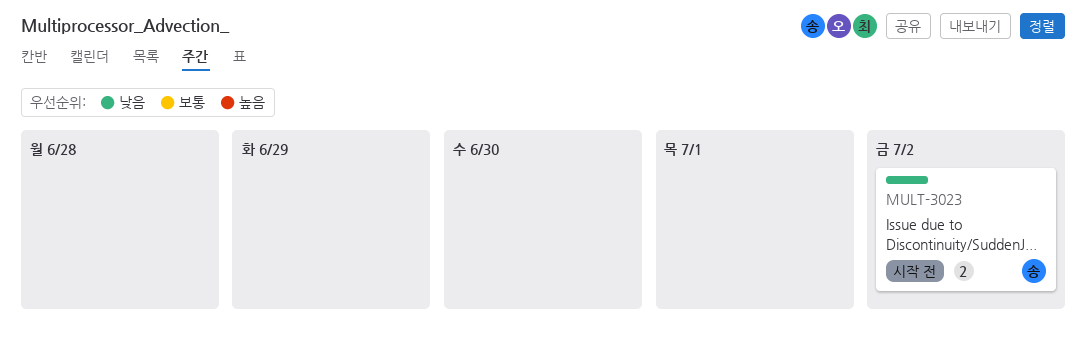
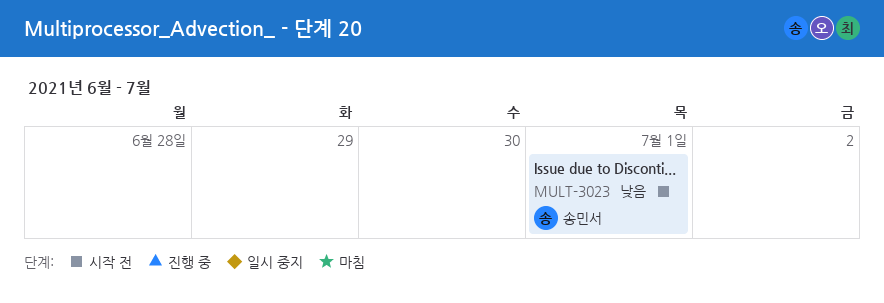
MULT-3023, due: Jul 2 -> Jul 1

